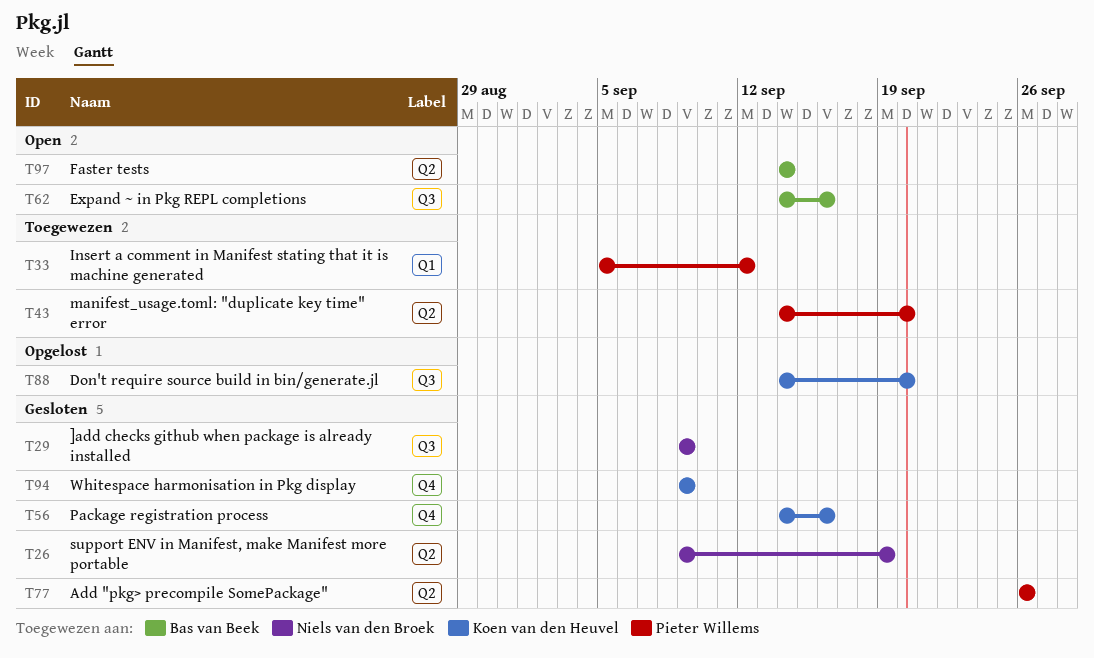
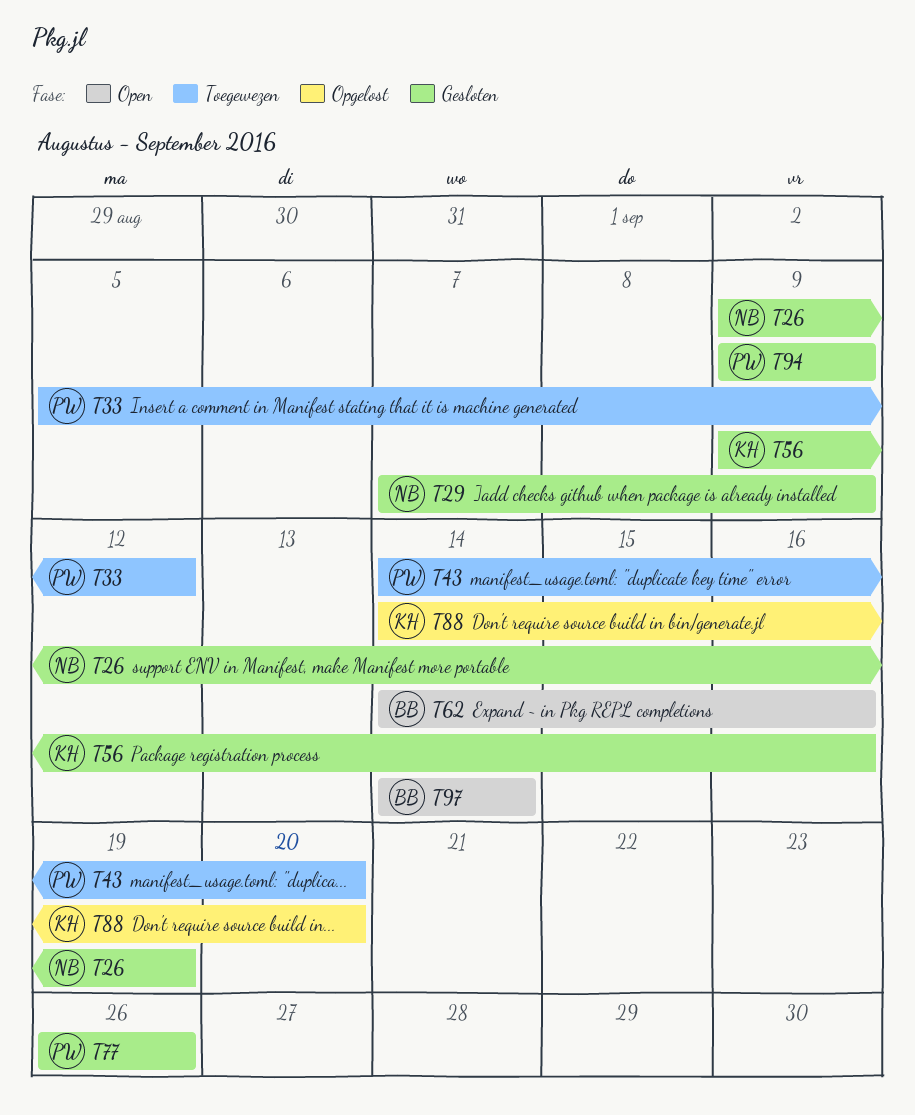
T29, start: Sep 9 -> Sep 7
T56, start: Sep 14 -> Sep 9
T94, owner: Koen van den Heuvel -> Pieter Willems

